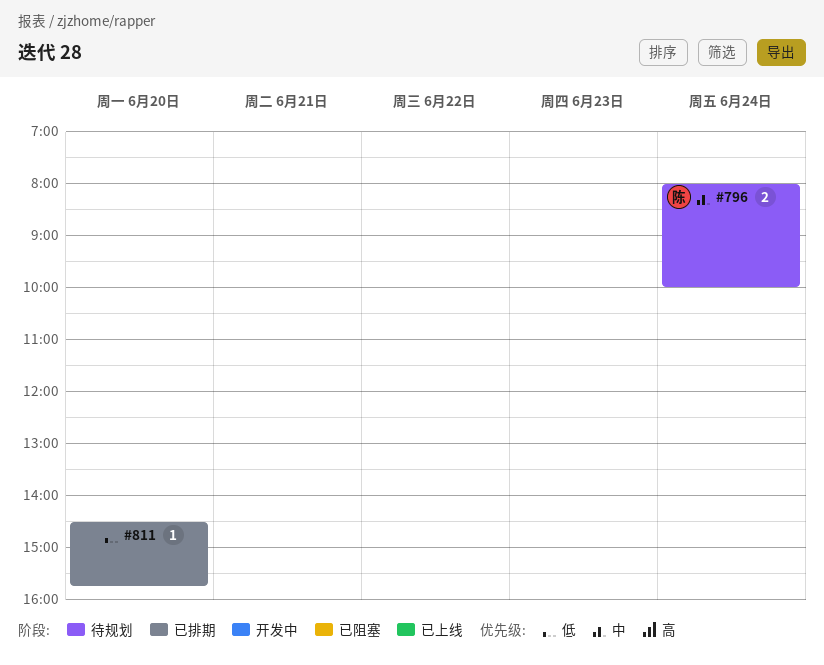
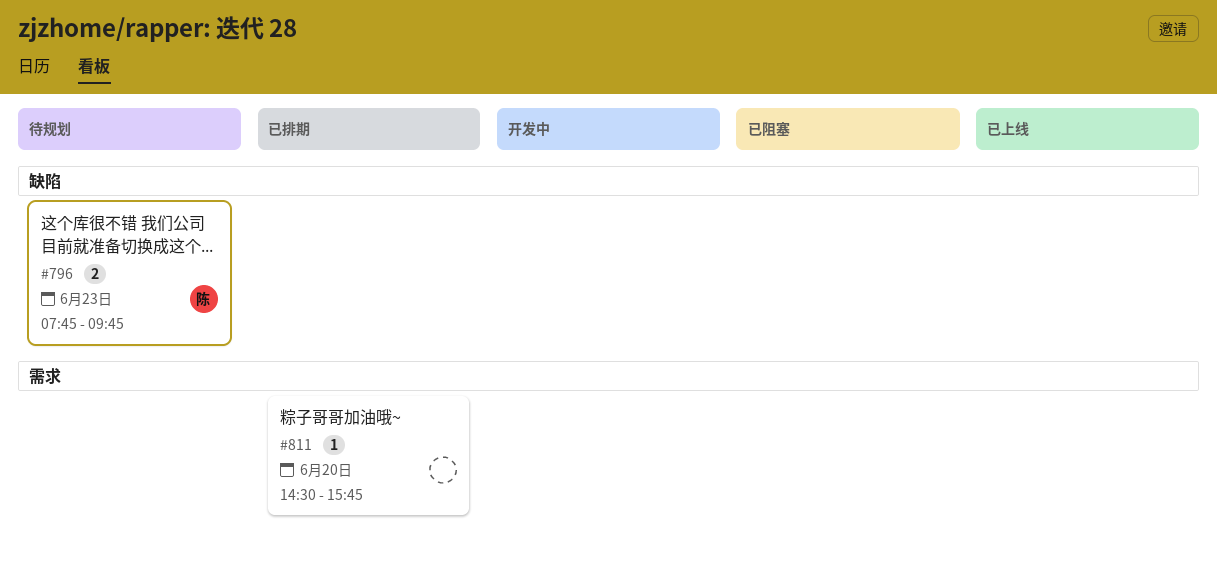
#796, day: Jun 24 -> Jun 23
#796, begins: 08:00 -> 07:45
#796, ends: 10:00 -> 09:45

